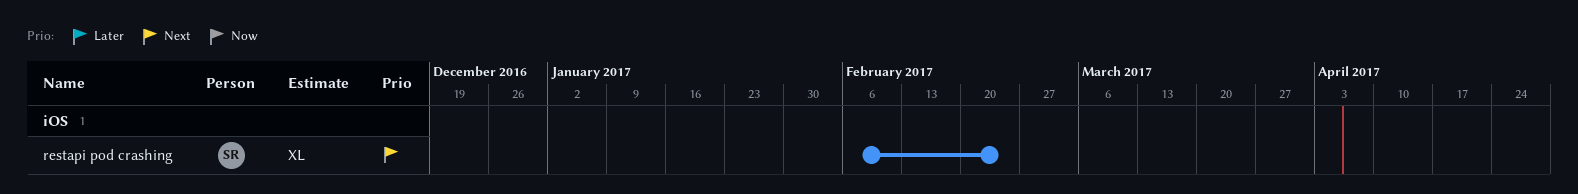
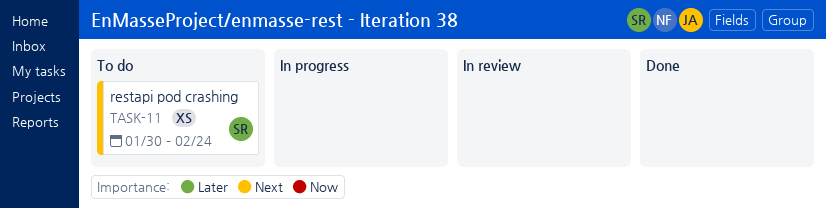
restapi pod crashing, estimate: XL -> XS
restapi pod crashing, start: Feb 6 -> Jan 30

